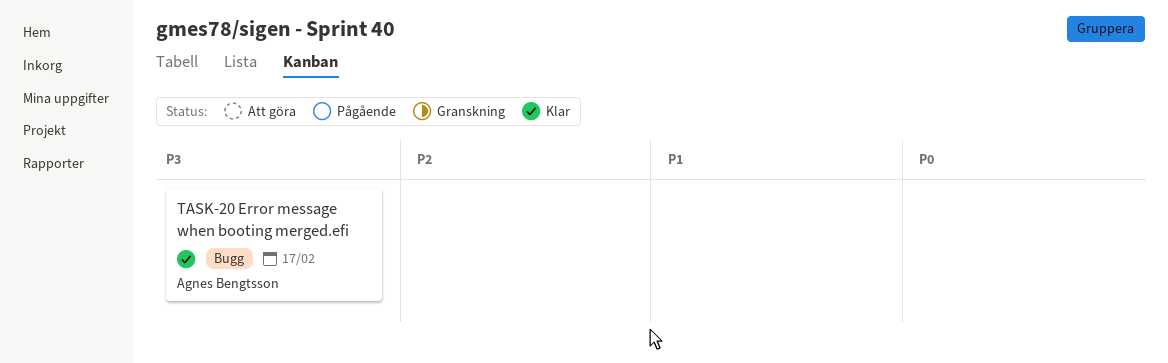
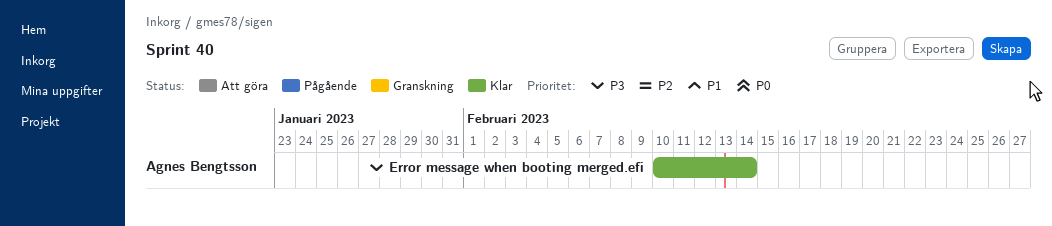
Error message when booting merged.efi, due: Feb 17 -> Feb 14

